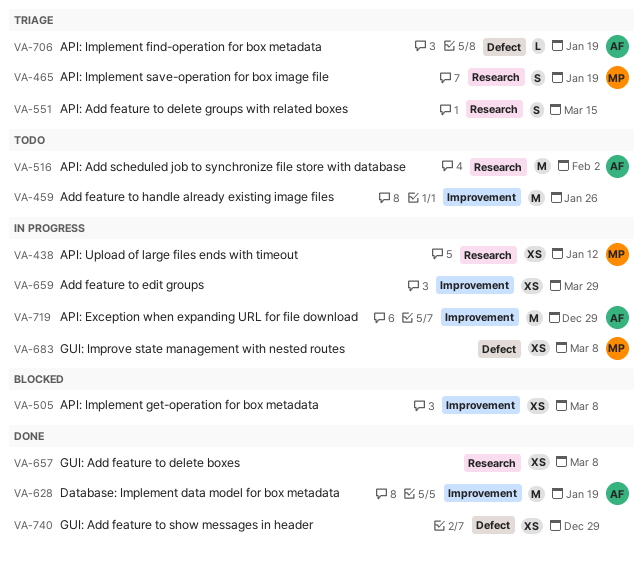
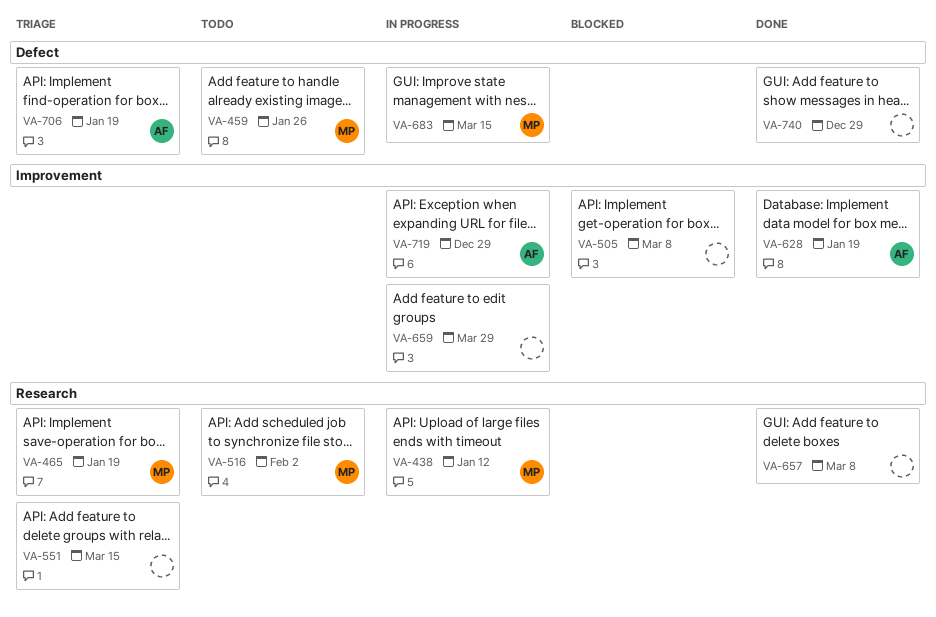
VA-459, owner: none -> MP
VA-459, label: Improvement -> Defect
VA-516, owner: AF -> MP
VA-683, due: Mar 8 -> Mar 15

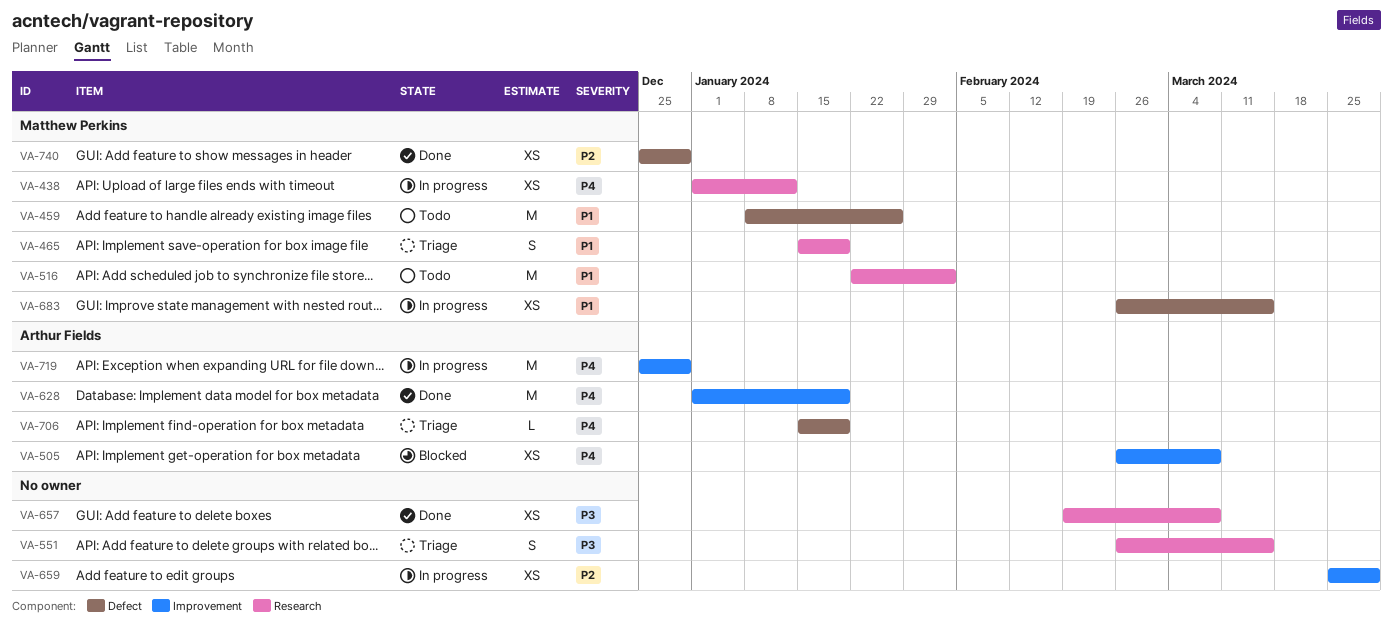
VA-505, owner: none -> Arthur Fields
VA-740, owner: none -> Matthew Perkins

